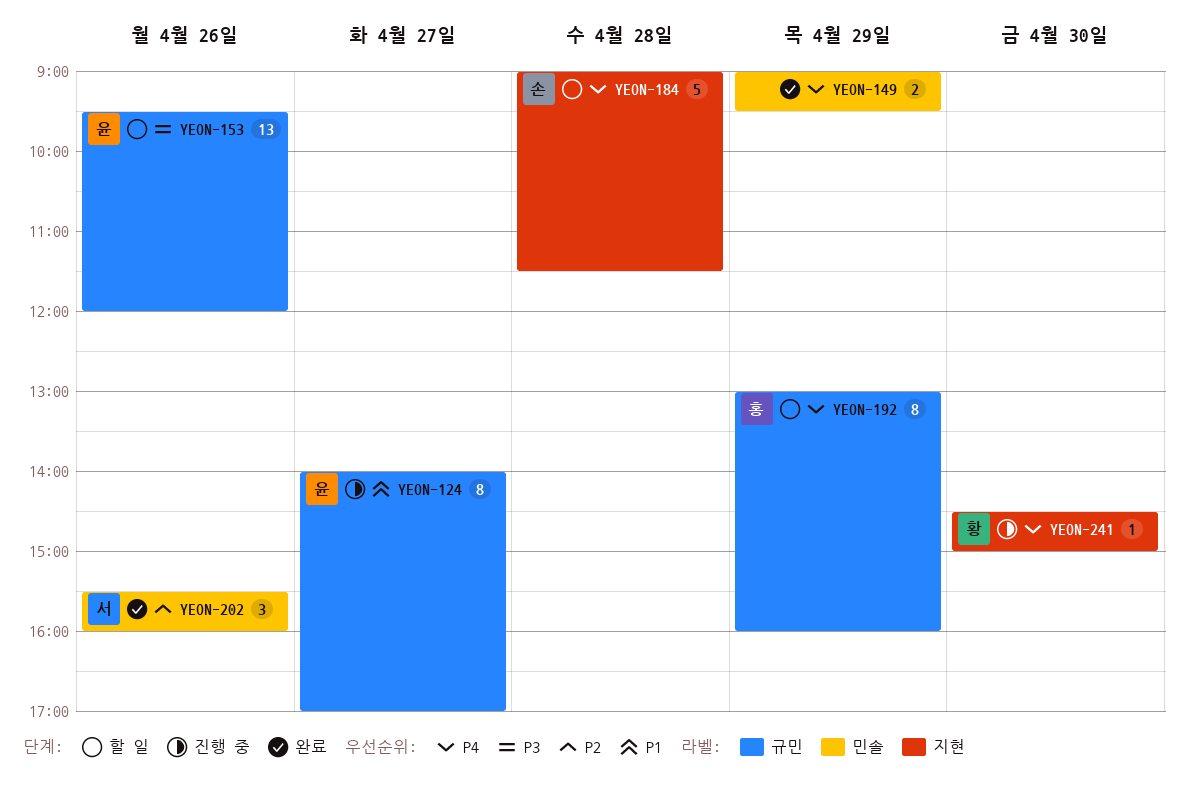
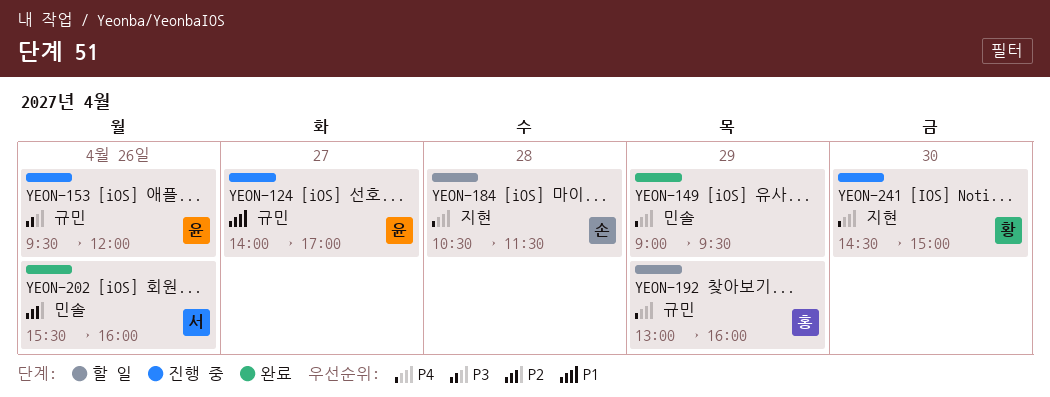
YEON-153, status: 할 일 -> 진행 중
YEON-184, begins: 09:00 -> 10:30

